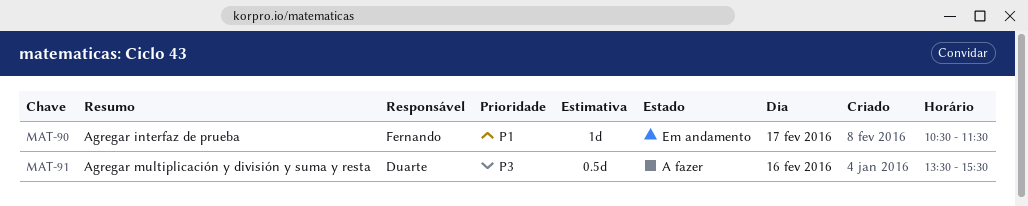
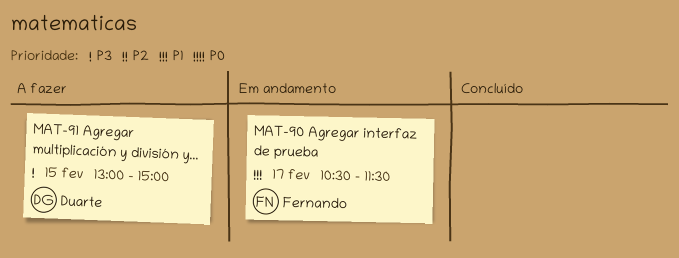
MAT-91, day: Feb 16 -> Feb 15
MAT-91, begins: 13:30 -> 13:00
MAT-91, ends: 15:30 -> 15:00

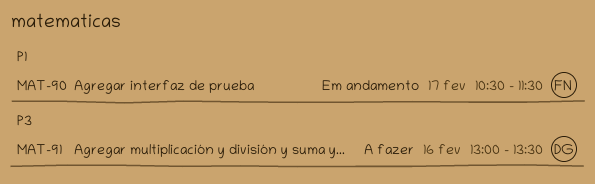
MAT-91, day: Feb 15 -> Feb 16
MAT-91, ends: 15:00 -> 13:30

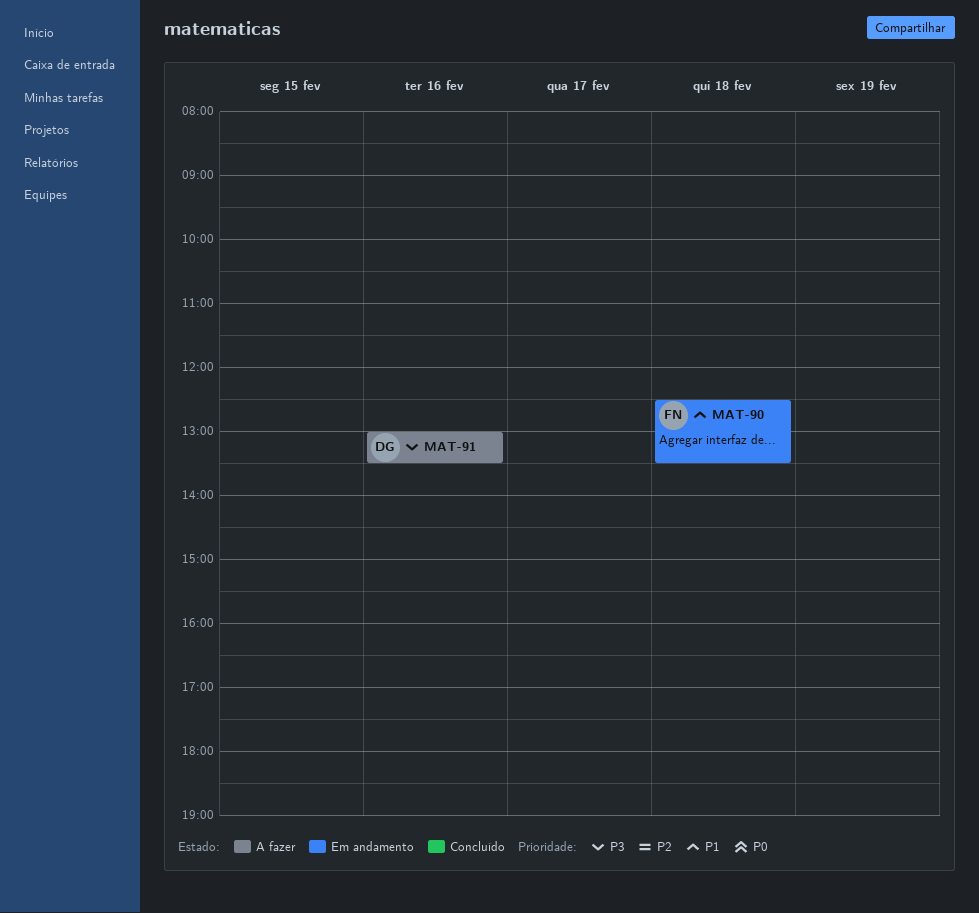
MAT-90, day: Feb 17 -> Feb 18
MAT-90, begins: 10:30 -> 12:30
MAT-90, ends: 11:30 -> 13:30

